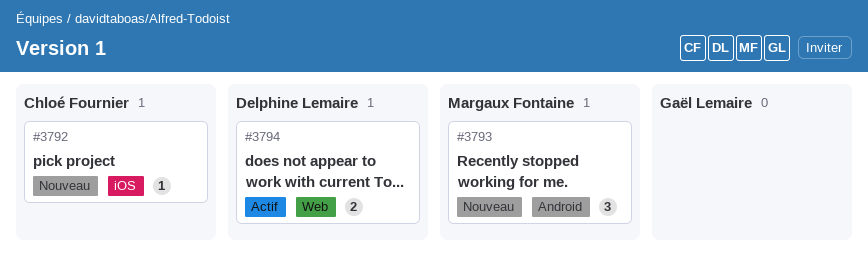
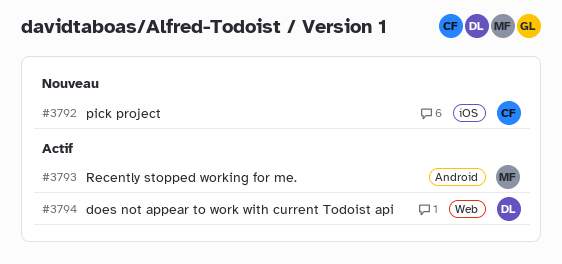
#3793, status: Nouveau -> Actif

